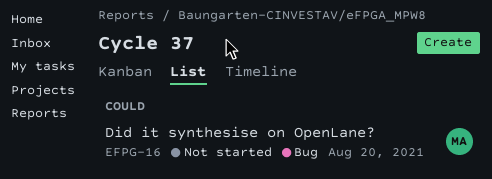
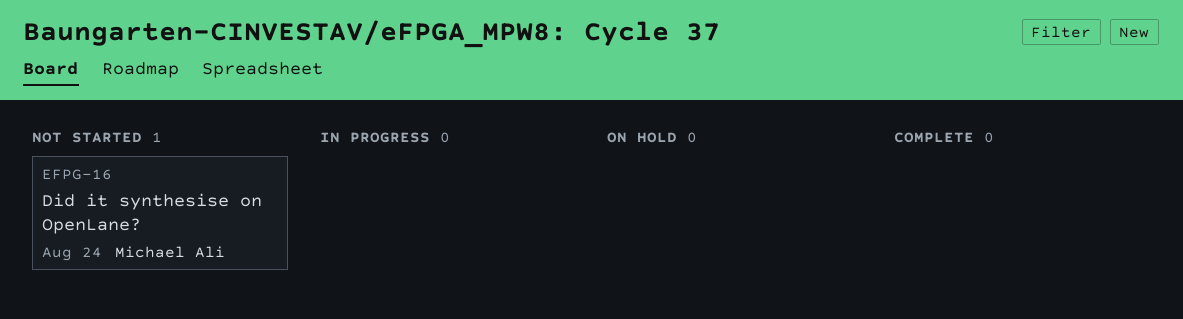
EFPG-16, due: Aug 20 -> Aug 24

